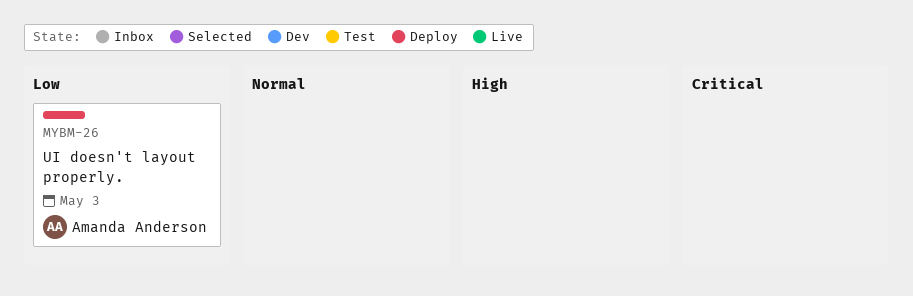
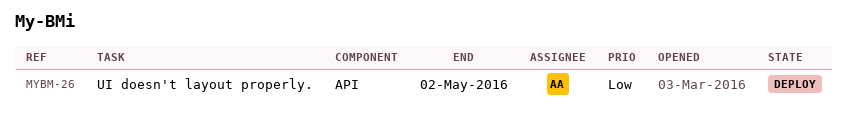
MYBM-26, due: May 3 -> May 2

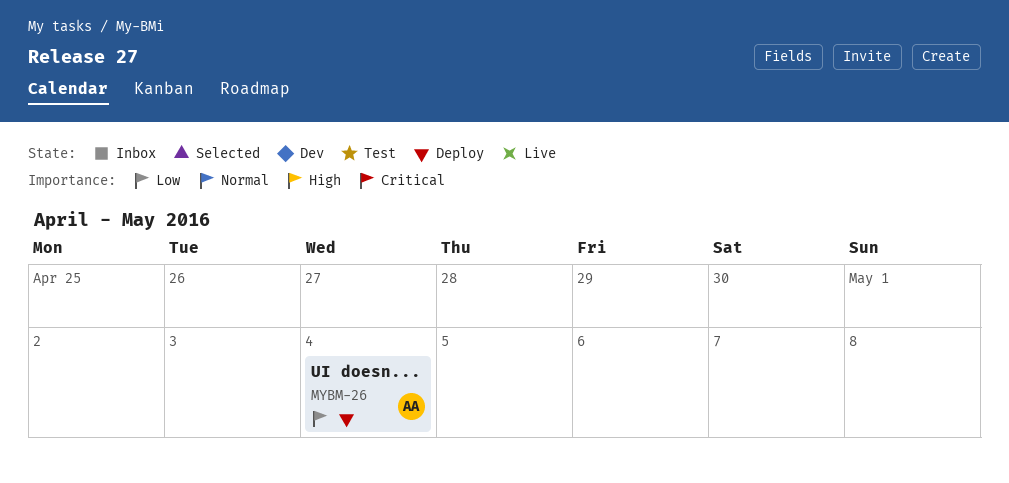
MYBM-26, due: May 2 -> May 4

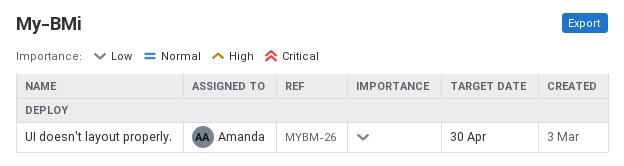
MYBM-26, due: May 4 -> Apr 30

